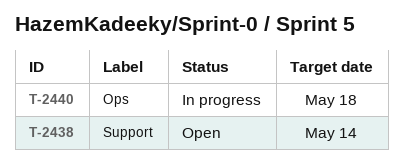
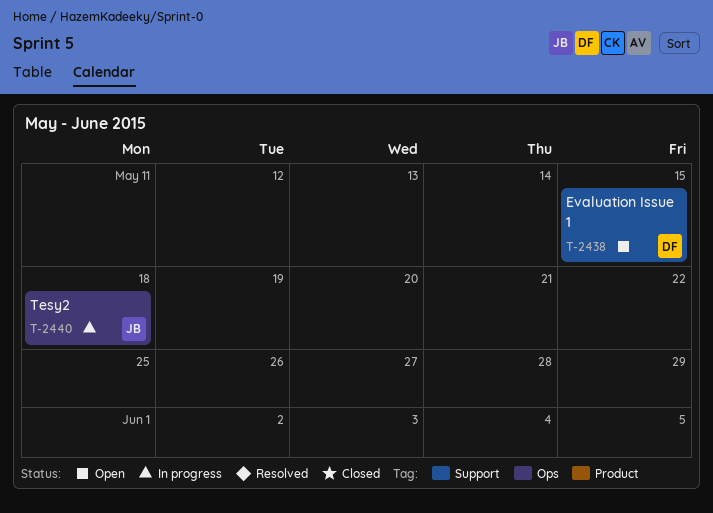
T-2438, due: May 14 -> May 15

